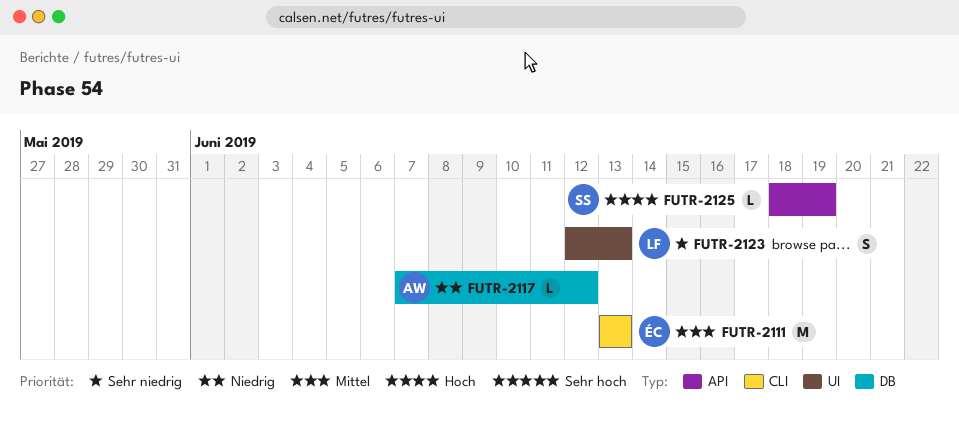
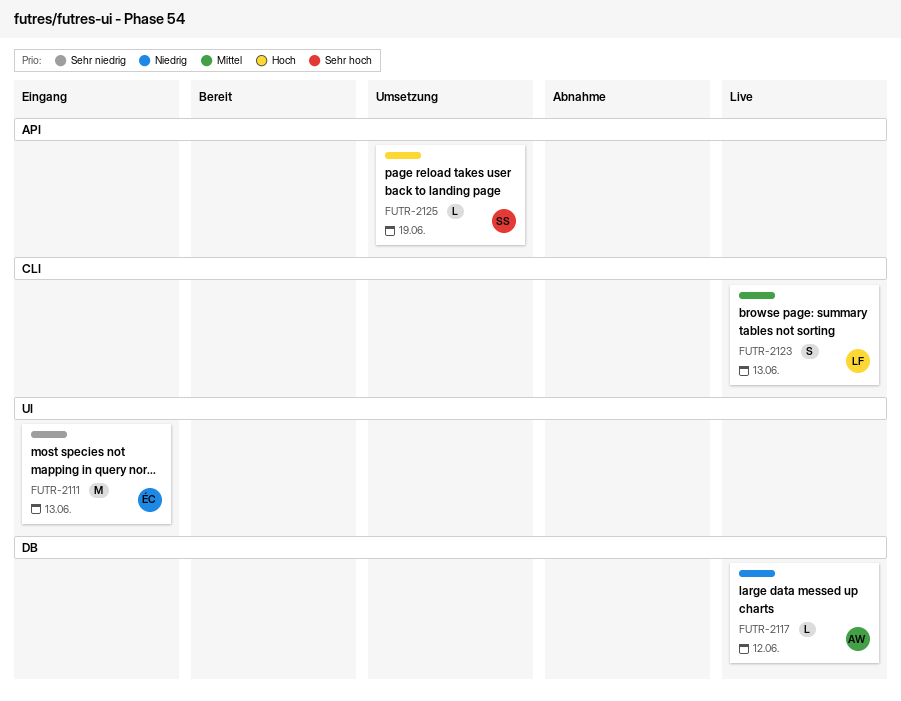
FUTR-2111, priority: Mittel -> Sehr niedrig
FUTR-2111, label: CLI -> UI
FUTR-2123, priority: Sehr niedrig -> Mittel
FUTR-2123, label: UI -> CLI

